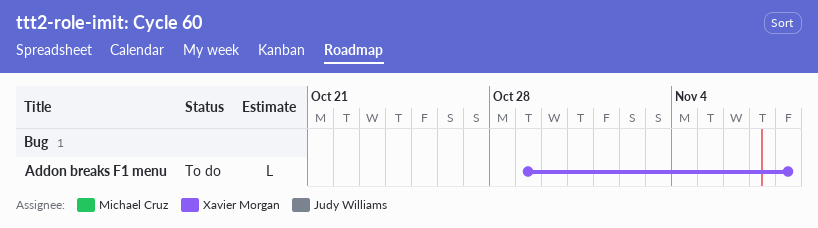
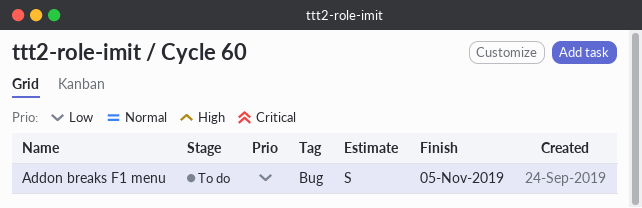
Addon breaks F1 menu, estimate: L -> S
Addon breaks F1 menu, due: Nov 8 -> Nov 5

